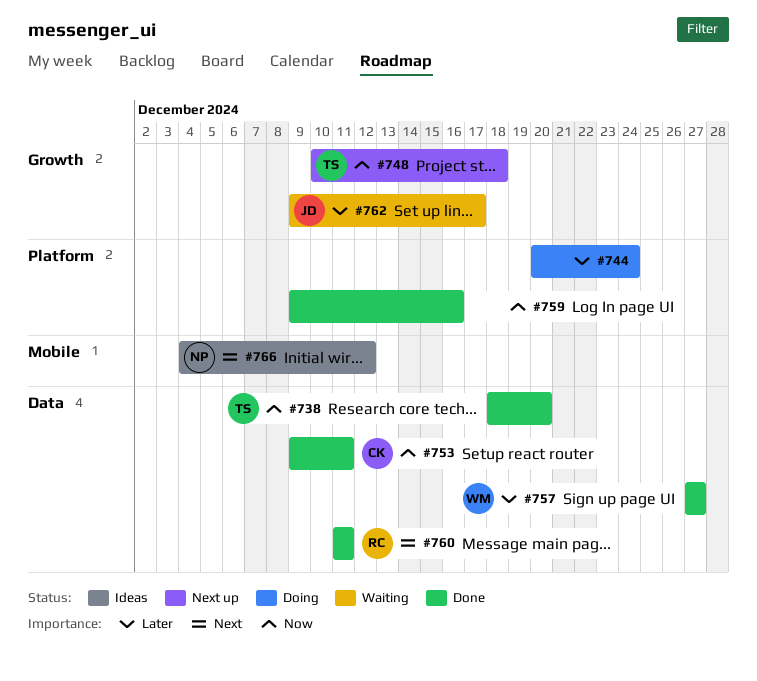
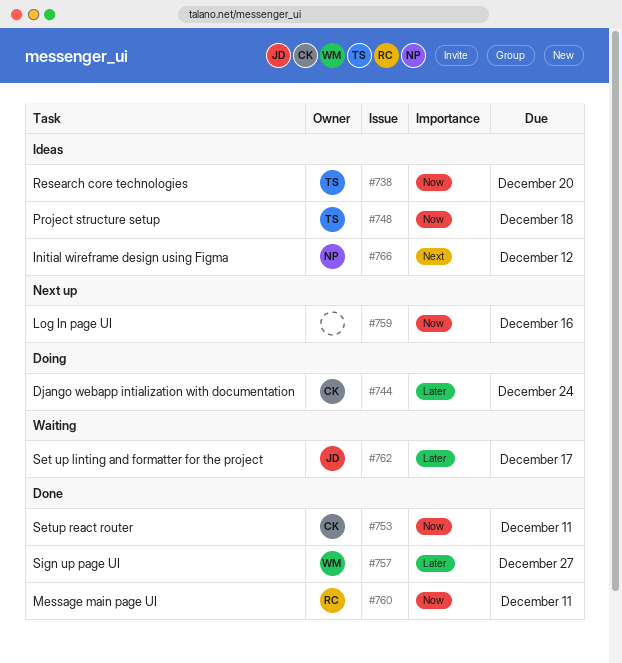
#738, status: Done -> Ideas
#744, owner: none -> CK
#748, status: Next up -> Ideas
#759, status: Done -> Next up
#760, priority: Next -> Now

